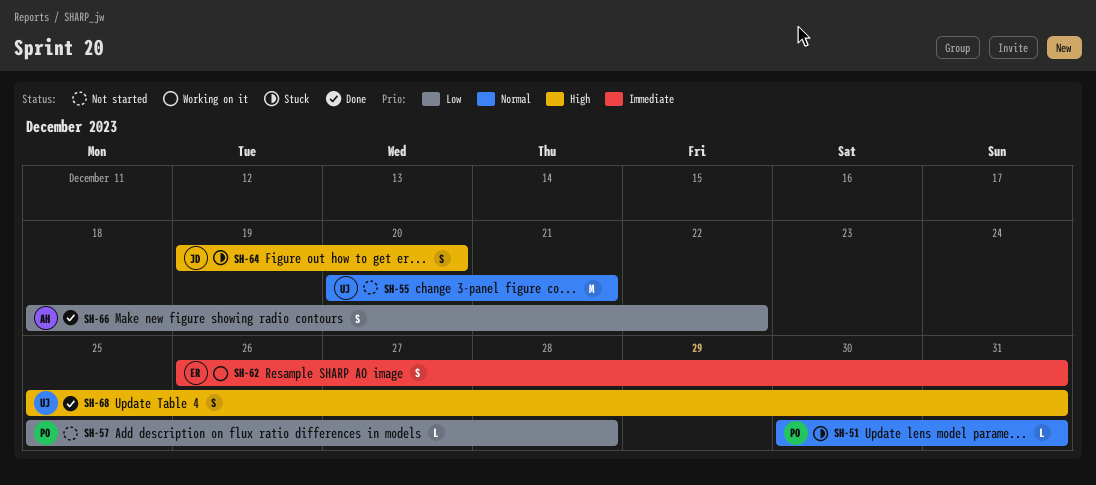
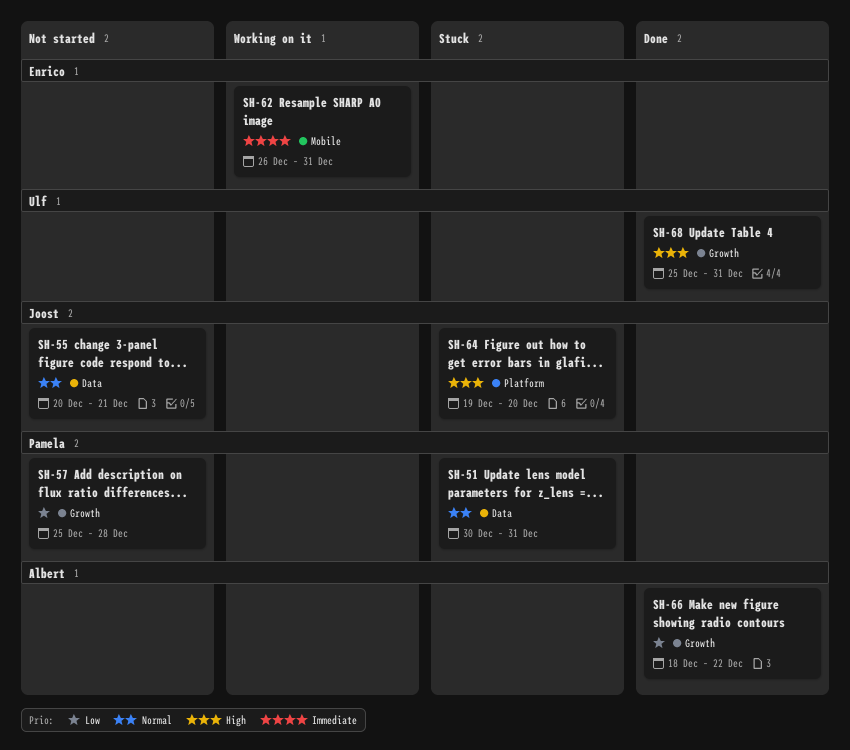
SH-55, owner: Ulf -> Joost

